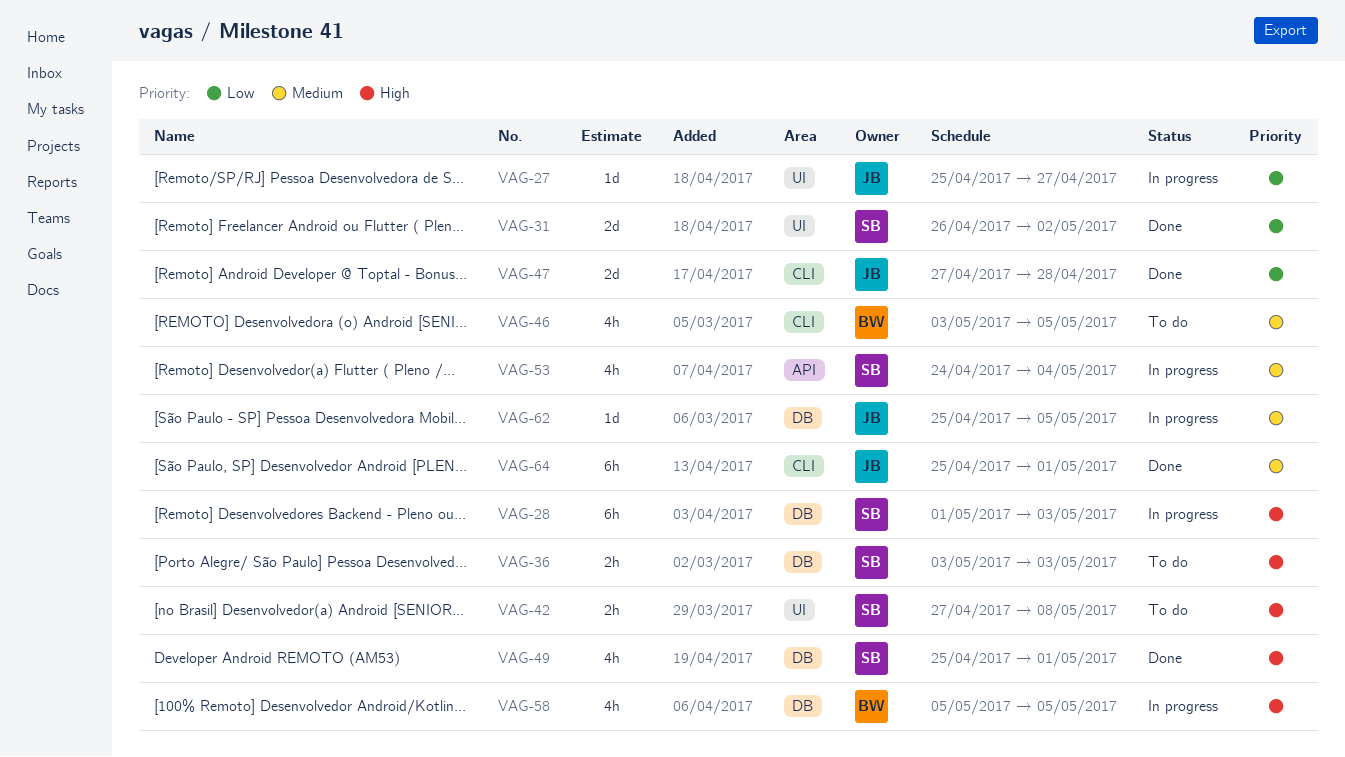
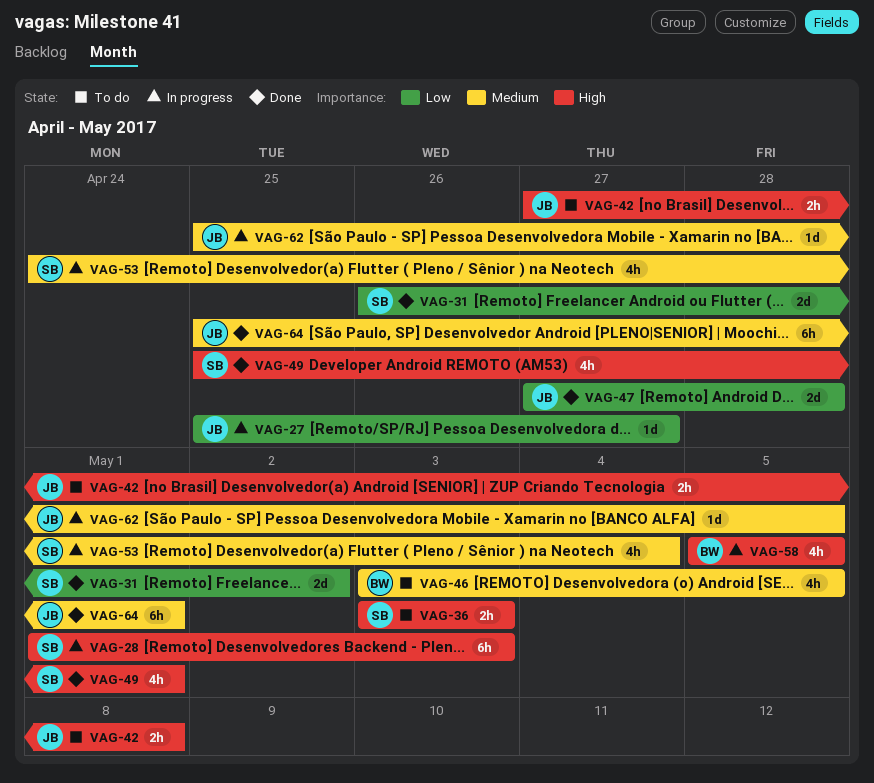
VAG-42, owner: SB -> JB

